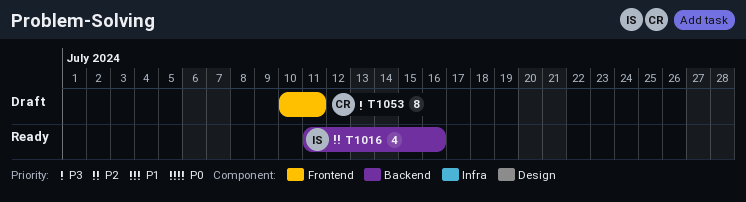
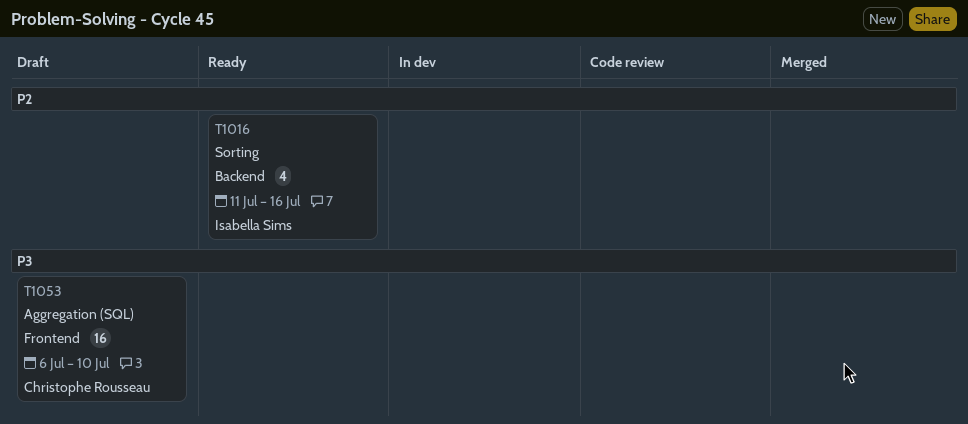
T1053, estimate: 8 -> 16
T1053, start: Jul 10 -> Jul 6
T1053, due: Jul 11 -> Jul 10

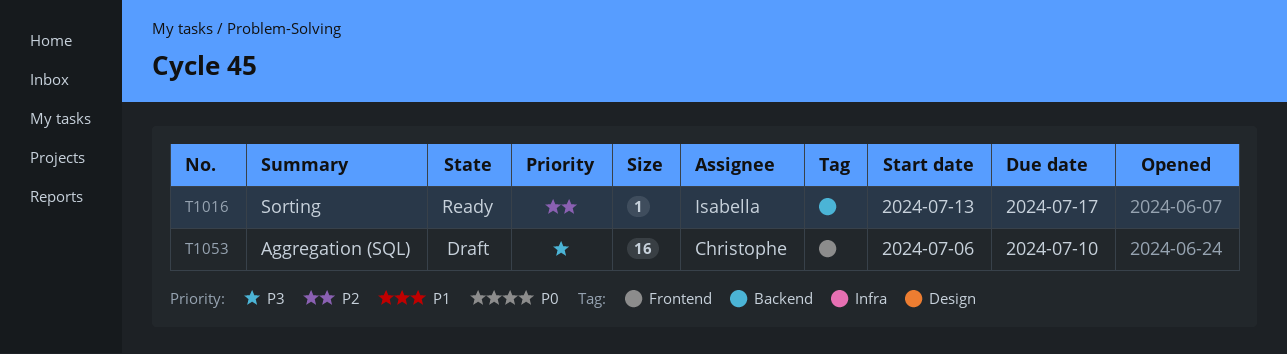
T1016, estimate: 4 -> 1
T1016, start: Jul 11 -> Jul 13
T1016, due: Jul 16 -> Jul 17

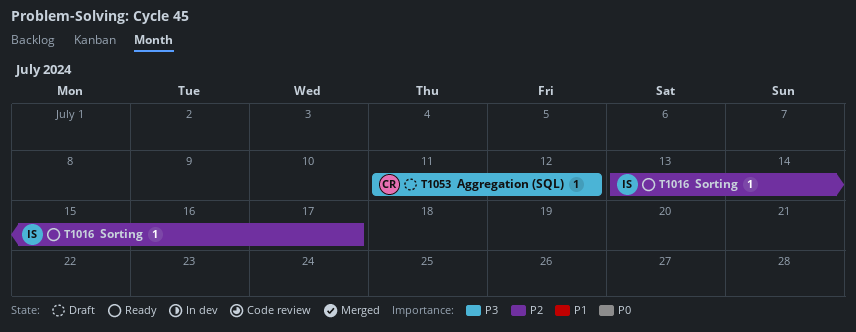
T1053, estimate: 16 -> 1
T1053, start: Jul 6 -> Jul 11
T1053, due: Jul 10 -> Jul 12

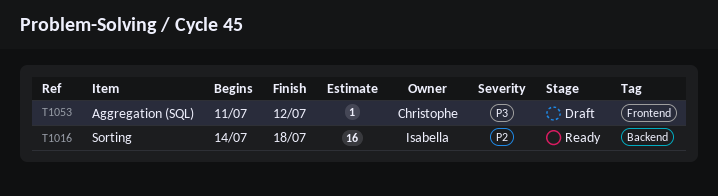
T1016, estimate: 1 -> 16
T1016, start: Jul 13 -> Jul 14
T1016, due: Jul 17 -> Jul 18

